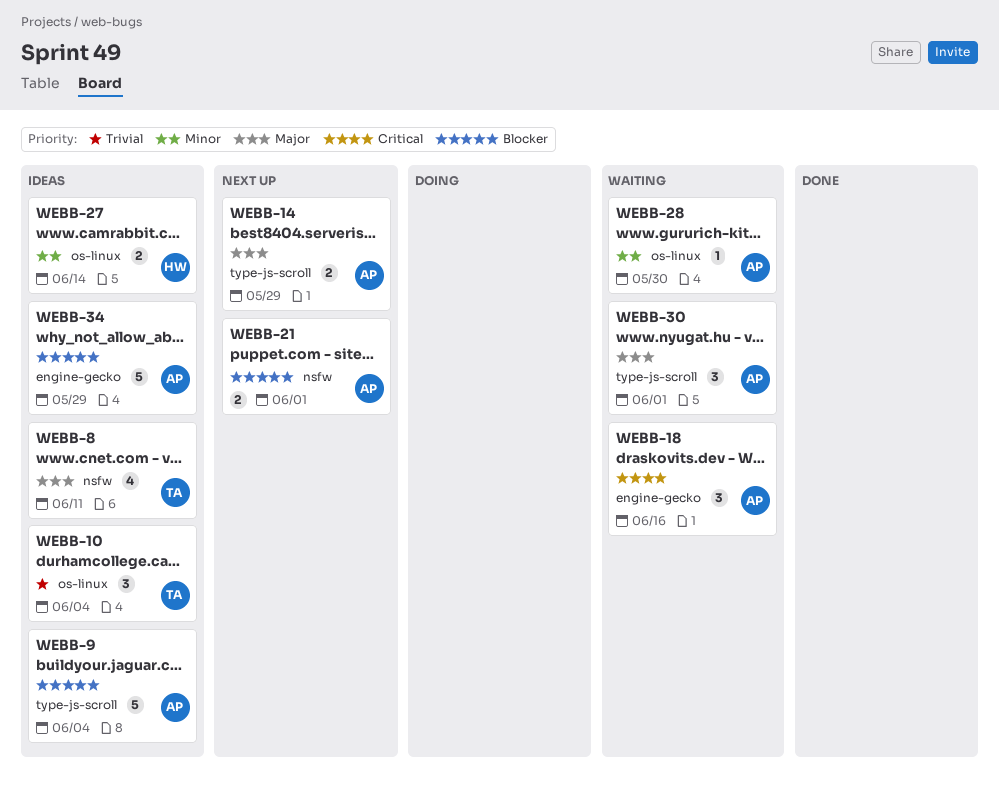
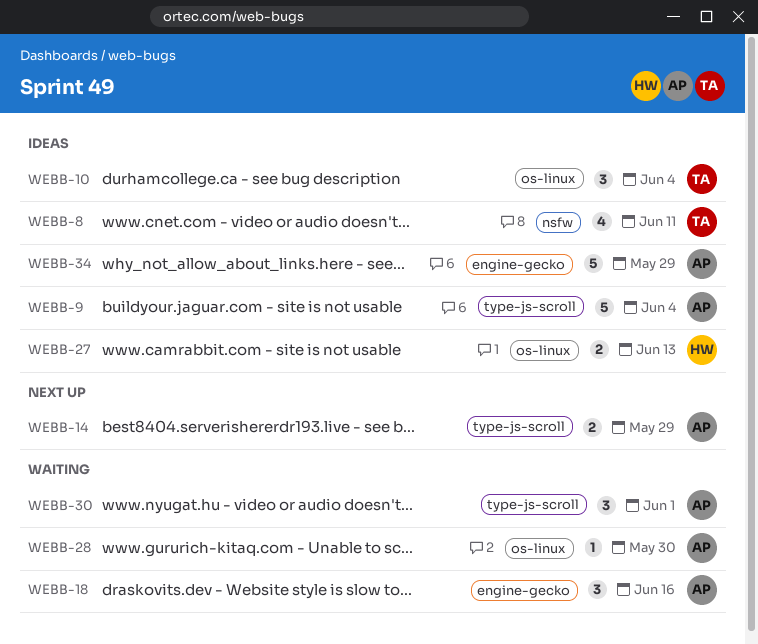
WEBB-21: present -> none
WEBB-27, due: Jun 14 -> Jun 13

